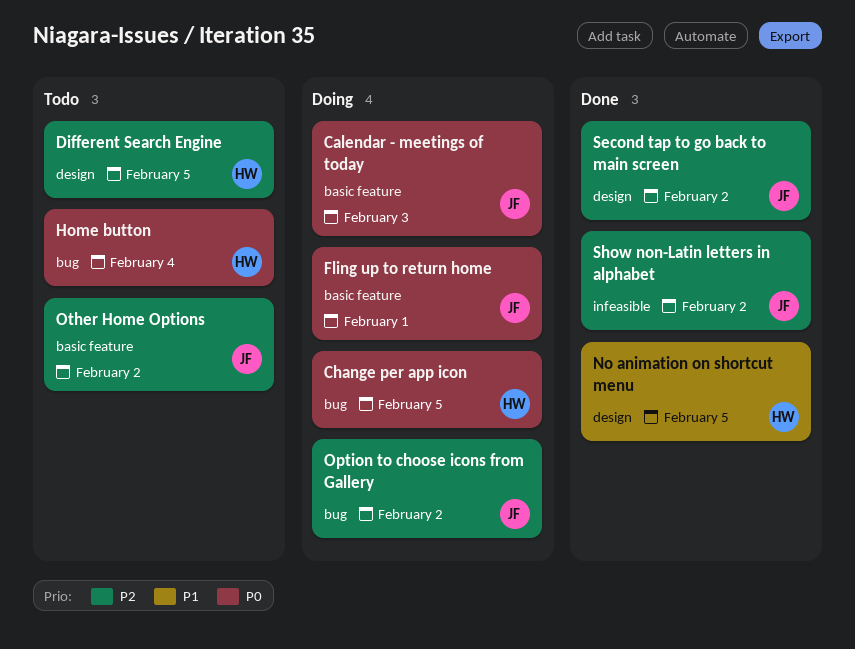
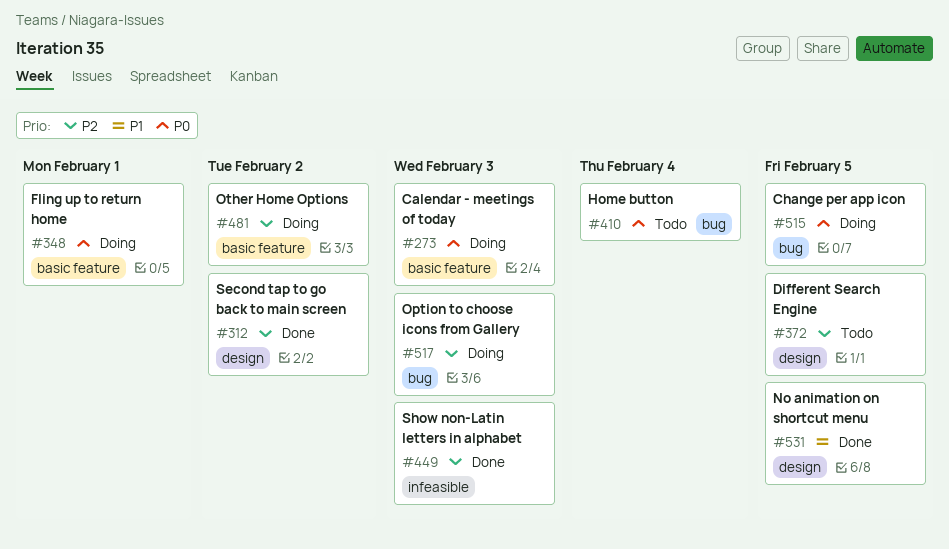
Option to choose icons from Gallery, due: Feb 2 -> Feb 3
Other Home Options, status: Todo -> Doing
Show non-Latin letters in alphabet, due: Feb 2 -> Feb 3

